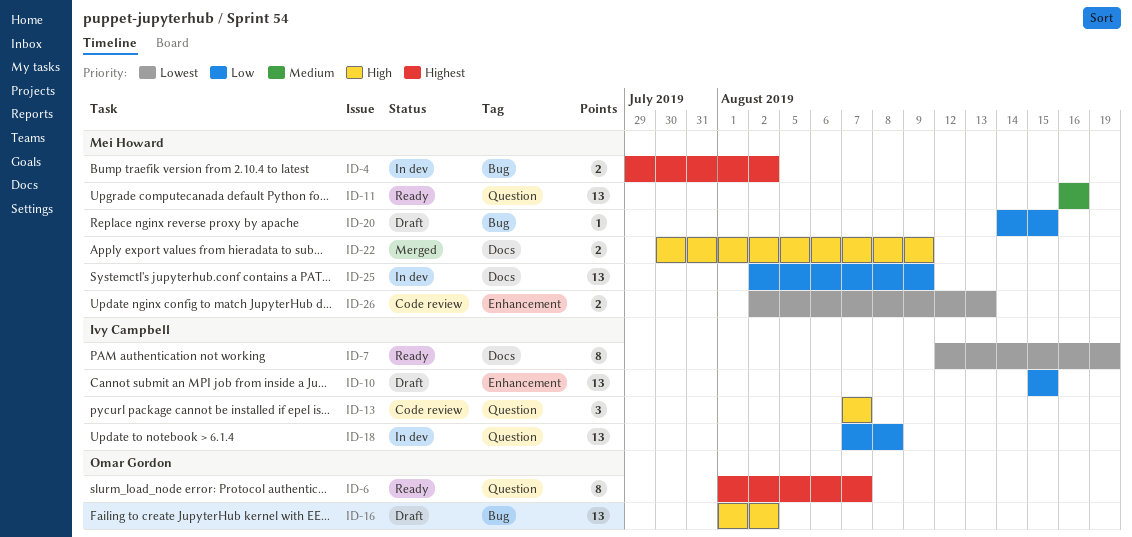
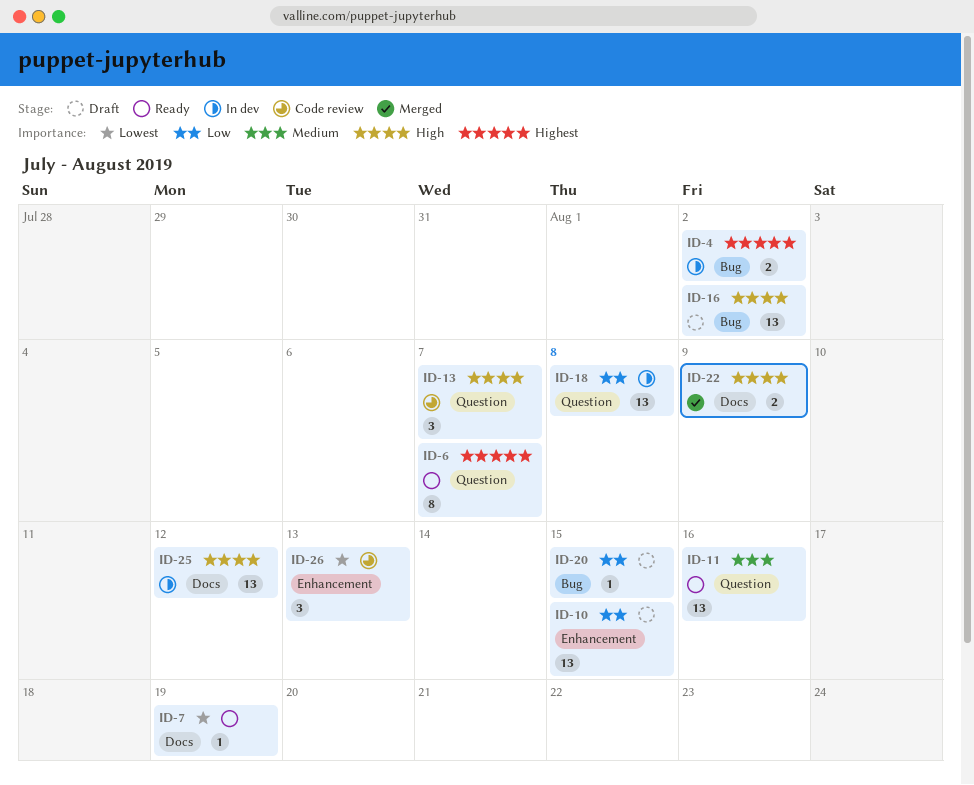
ID-7, estimate: 8 -> 1
ID-25, priority: Low -> High
ID-25, due: Aug 9 -> Aug 12
ID-26, estimate: 2 -> 3

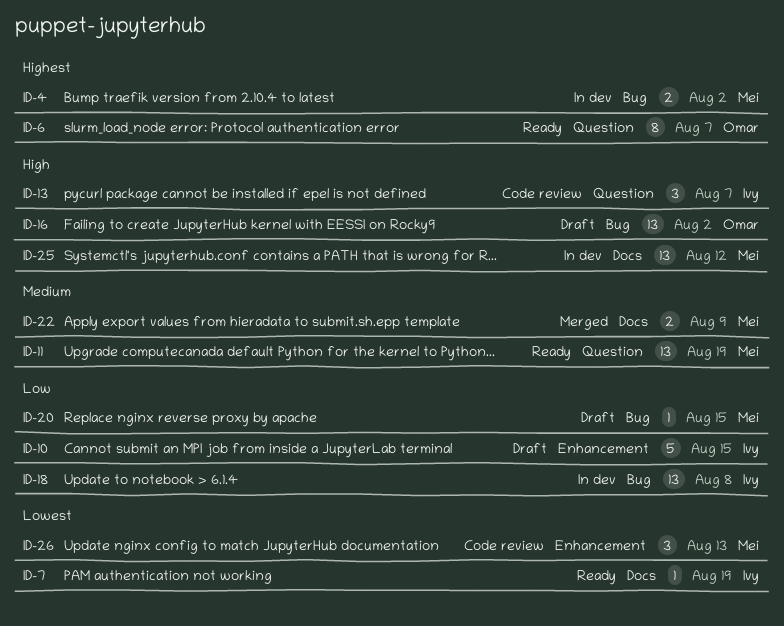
ID-10, estimate: 13 -> 5
ID-11, due: Aug 16 -> Aug 19
ID-18, label: Question -> Bug
ID-22, priority: High -> Medium

